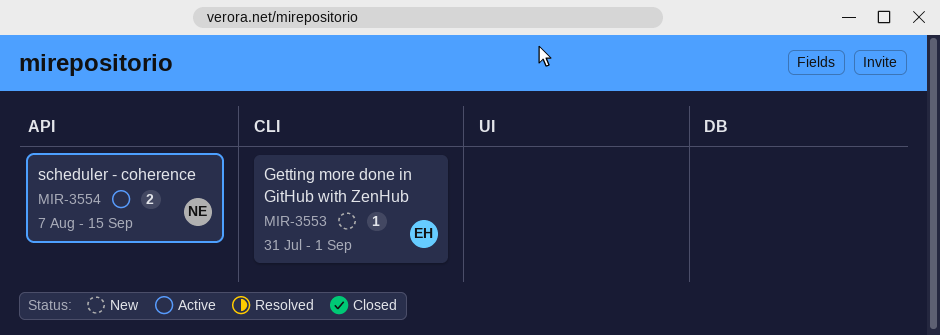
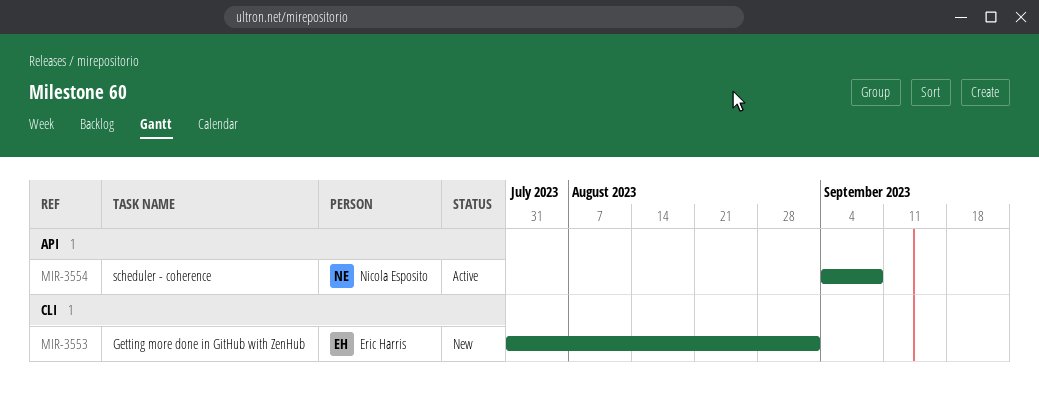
MIR-3554, start: Aug 7 -> Sep 4
MIR-3554, due: Sep 15 -> Sep 8

